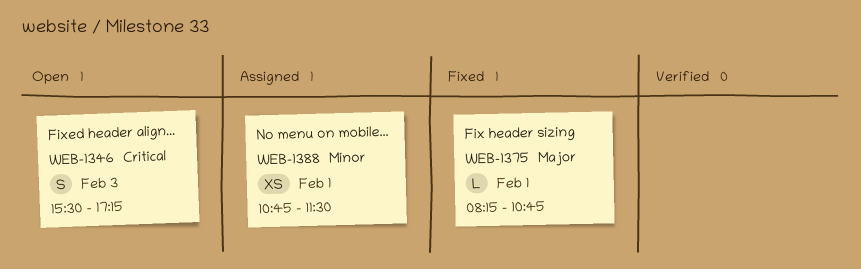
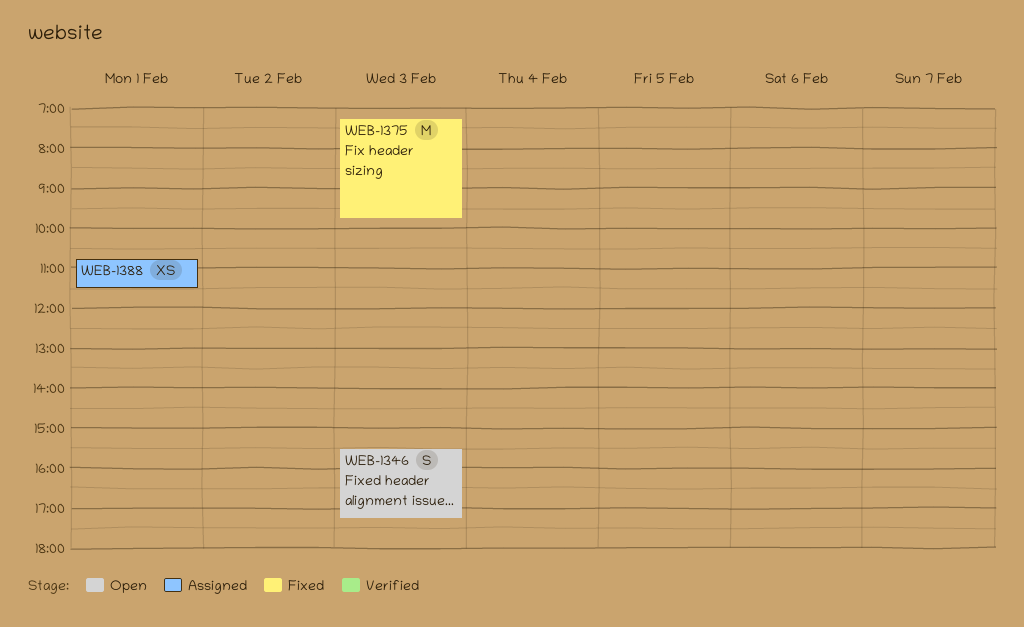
WEB-1375, estimate: L -> M
WEB-1375, day: Feb 1 -> Feb 3
WEB-1375, begins: 08:15 -> 07:15
WEB-1375, ends: 10:45 -> 09:45

